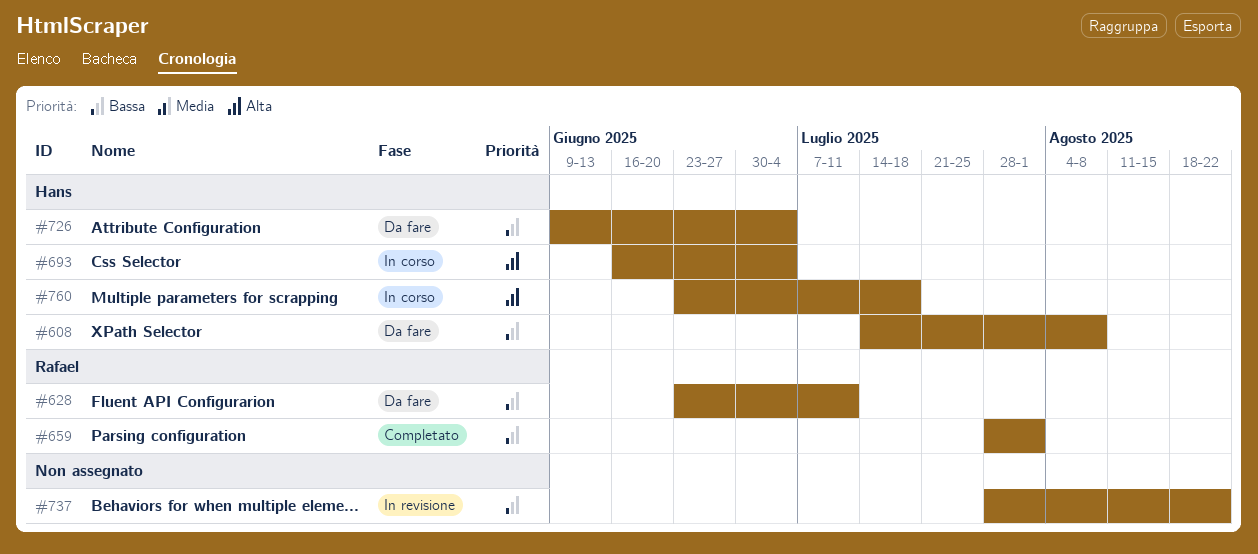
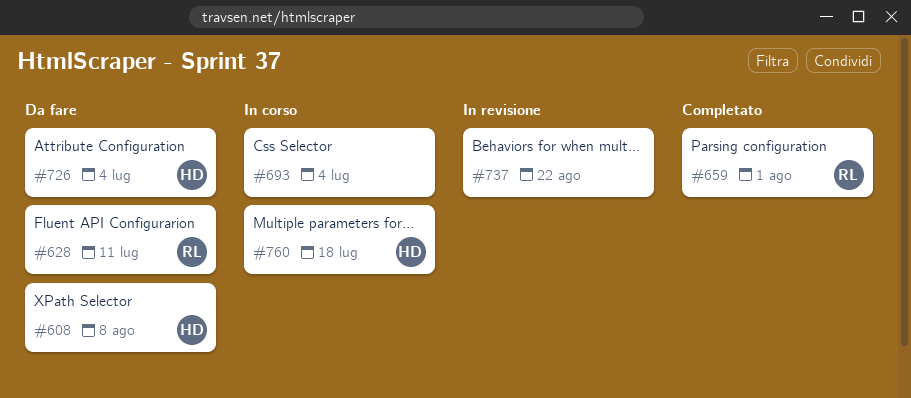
#693, owner: Hans -> none

